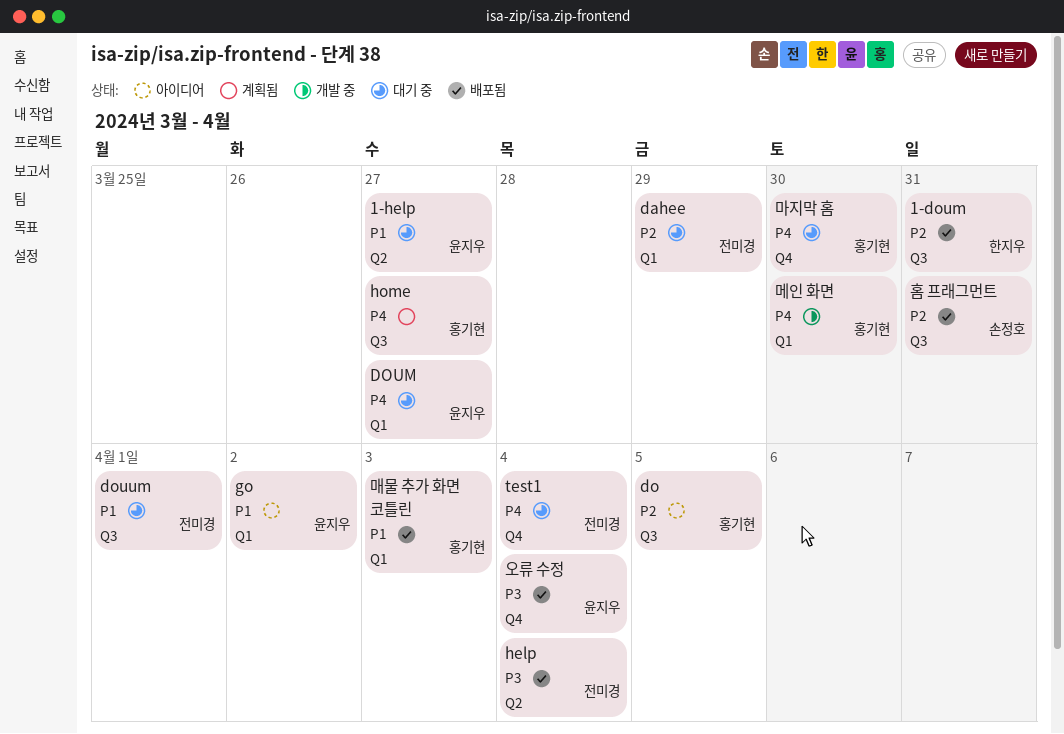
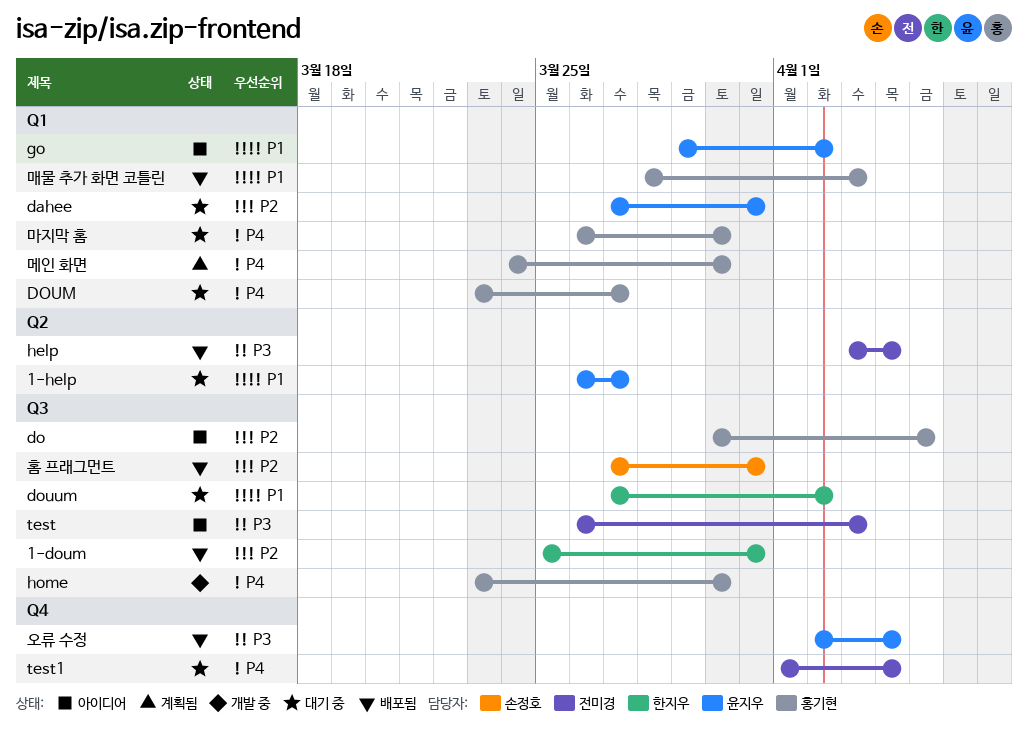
dahee, owner: 전미경 -> 윤지우
dahee, due: Mar 29 -> Mar 31
DOUM, owner: 윤지우 -> 홍기현
douum, owner: 전미경 -> 한지우
douum, due: Apr 1 -> Apr 2
home, status: 계획됨 -> 개발 중
home, due: Mar 27 -> Mar 30
test: none -> present
마지막 홈, label: Q4 -> Q1
메인 화면, status: 개발 중 -> 계획됨

